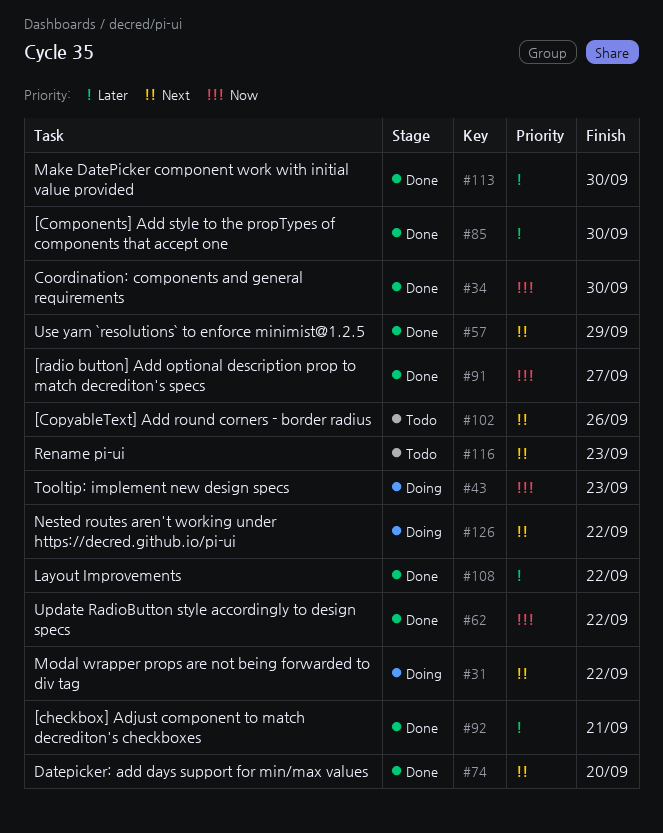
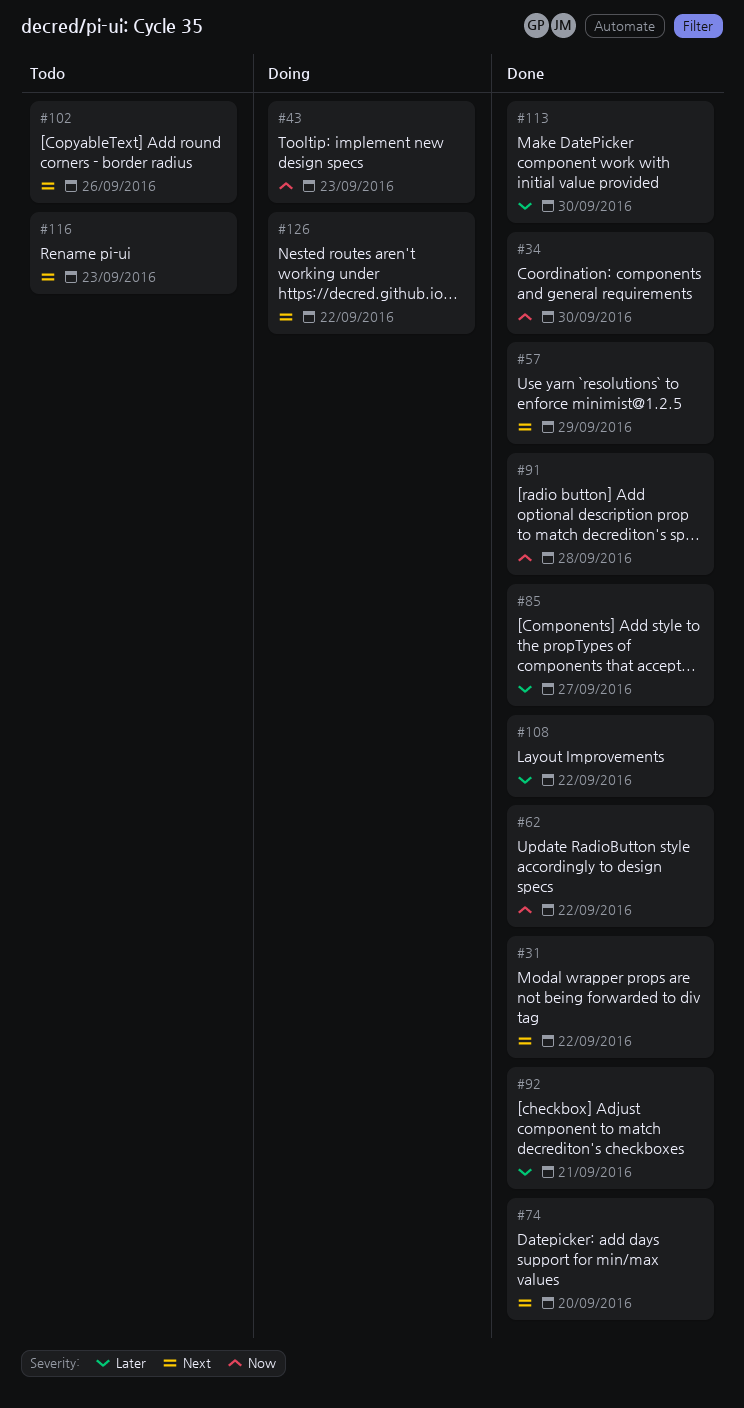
#31, status: Doing -> Done
#85, due: Sep 30 -> Sep 27
#91, due: Sep 27 -> Sep 28

